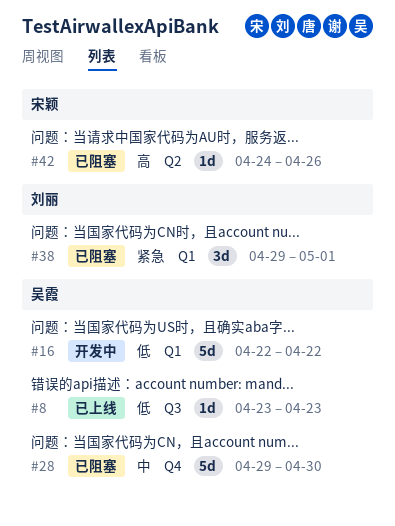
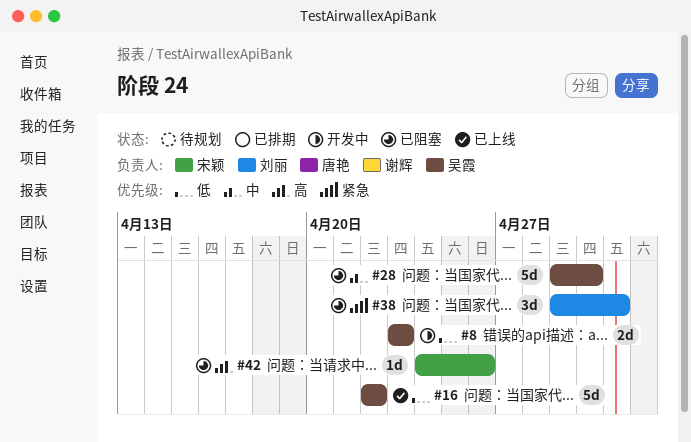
#8, status: 已上线 -> 开发中
#8, estimate: 1d -> 2d
#16, status: 开发中 -> 已上线

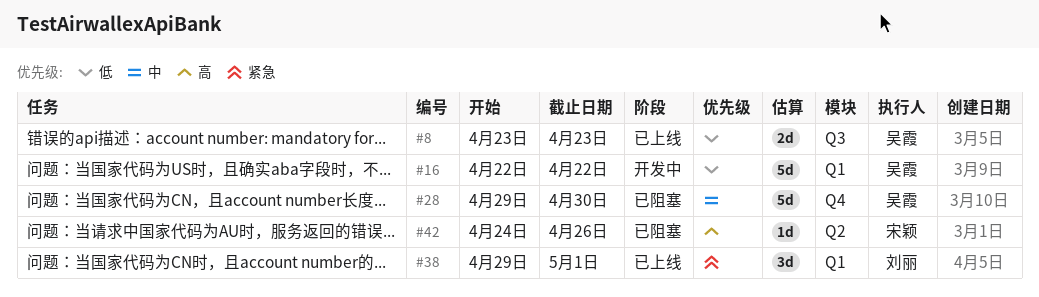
#8, status: 开发中 -> 已上线
#16, status: 已上线 -> 开发中
#38, status: 已阻塞 -> 已上线

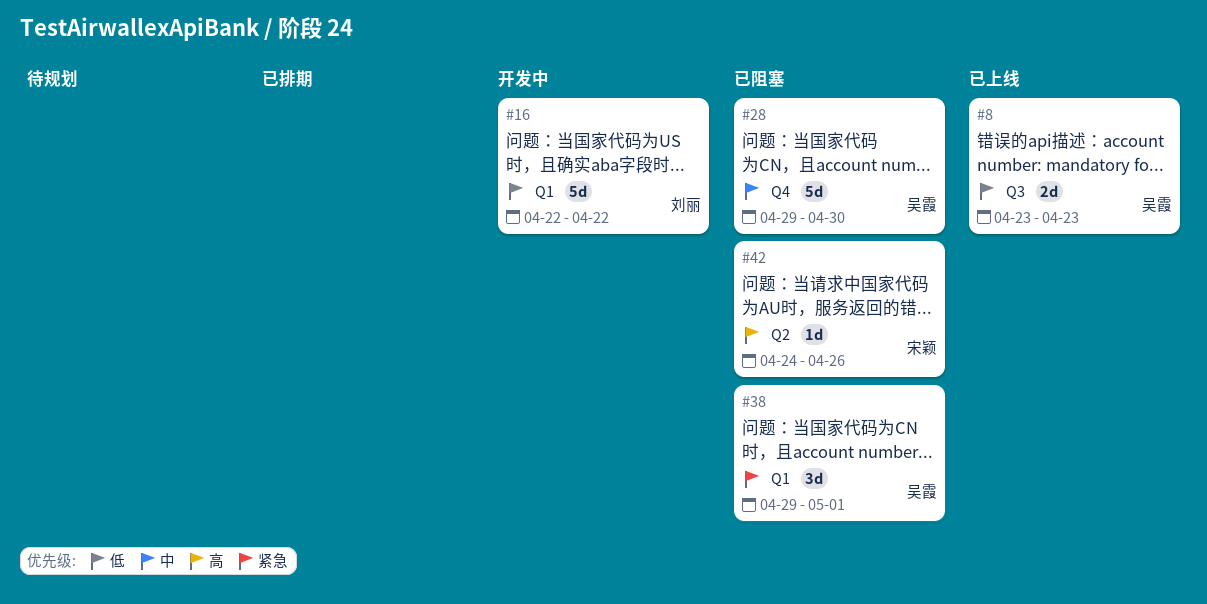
#16, owner: 吴霞 -> 刘丽
#38, status: 已上线 -> 已阻塞
#38, owner: 刘丽 -> 吴霞

